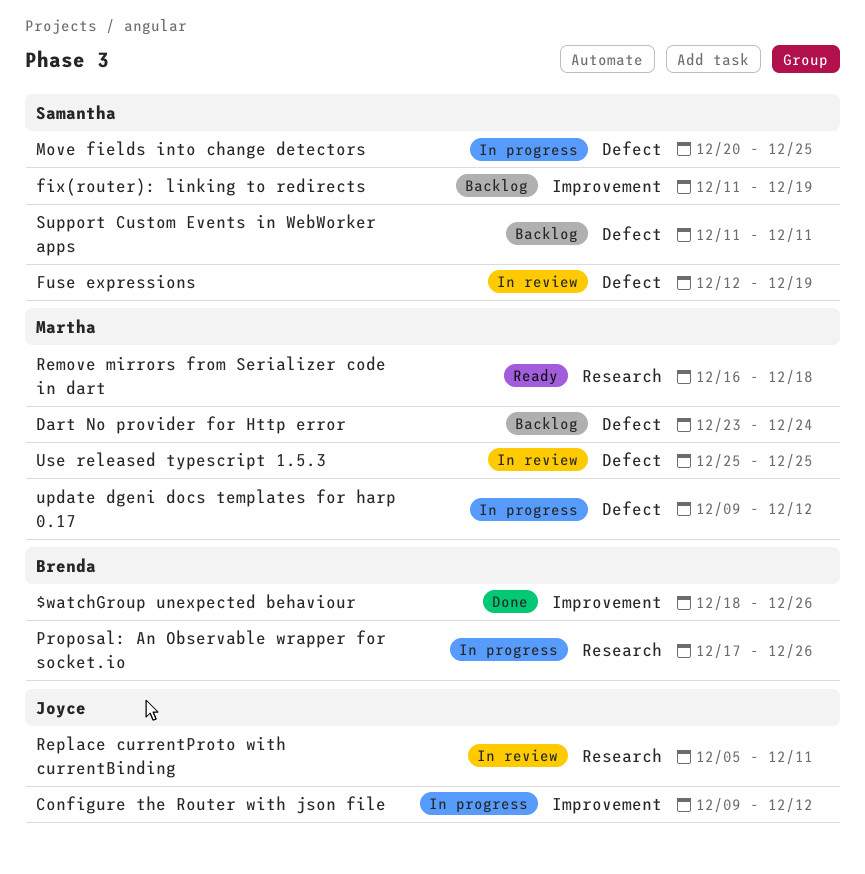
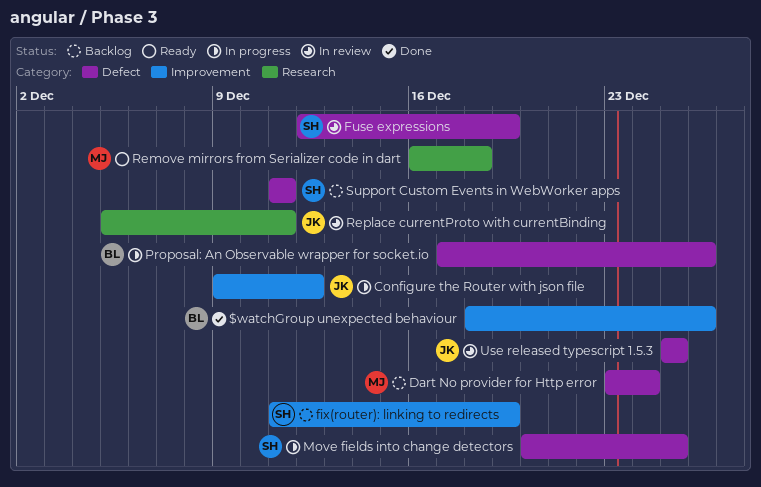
Proposal: An Observable wrapper for socket.io, label: Research -> Defect
update dgeni docs templates for harp 0.17: present -> none
Use released typescript 1.5.3, owner: Martha -> Joyce

